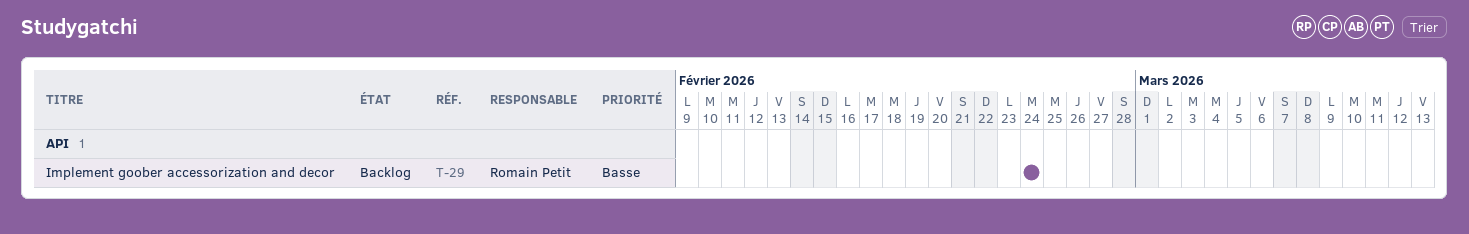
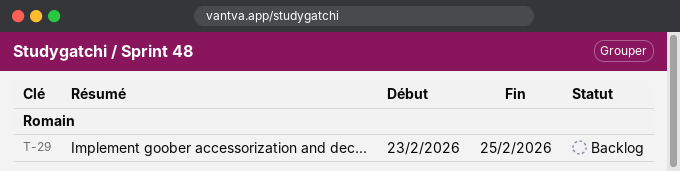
T-29, start: Feb 24 -> Feb 23
T-29, due: Feb 24 -> Feb 25

